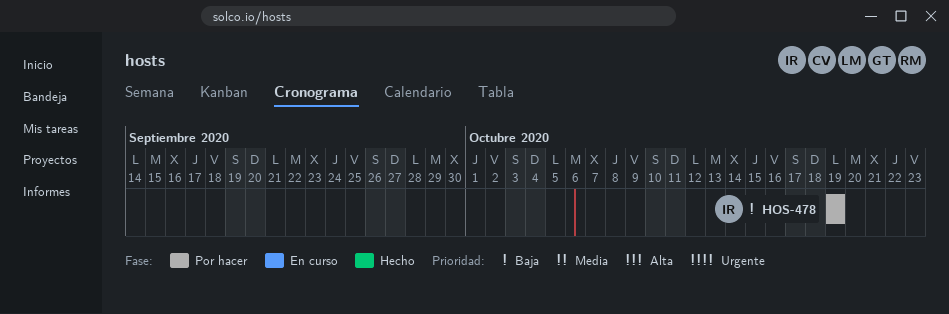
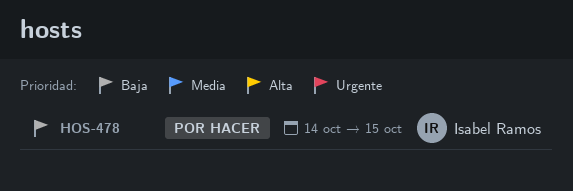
HOS-478, start: Oct 19 -> Oct 14
HOS-478, due: Oct 19 -> Oct 15

